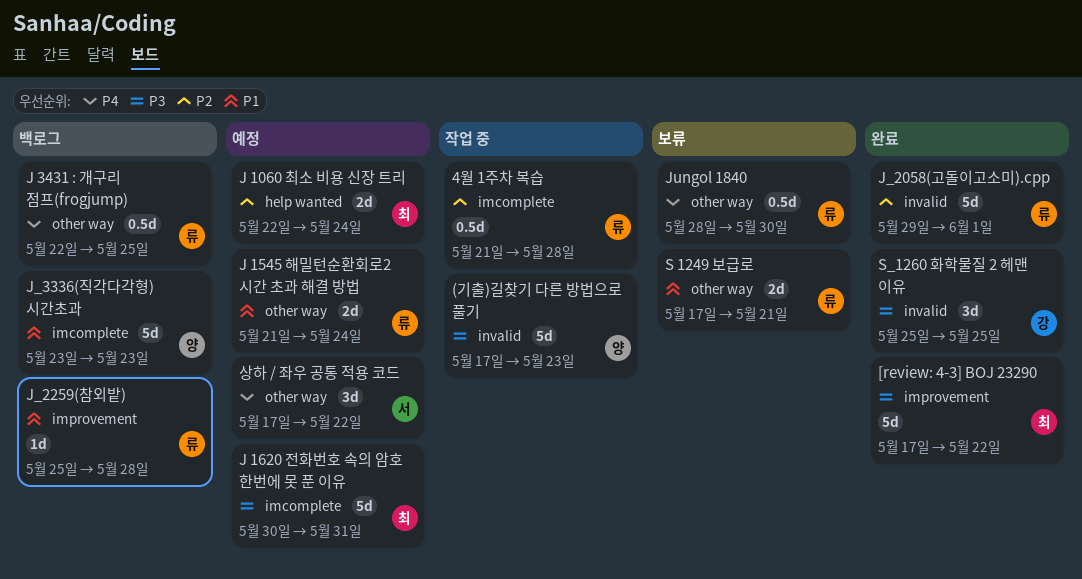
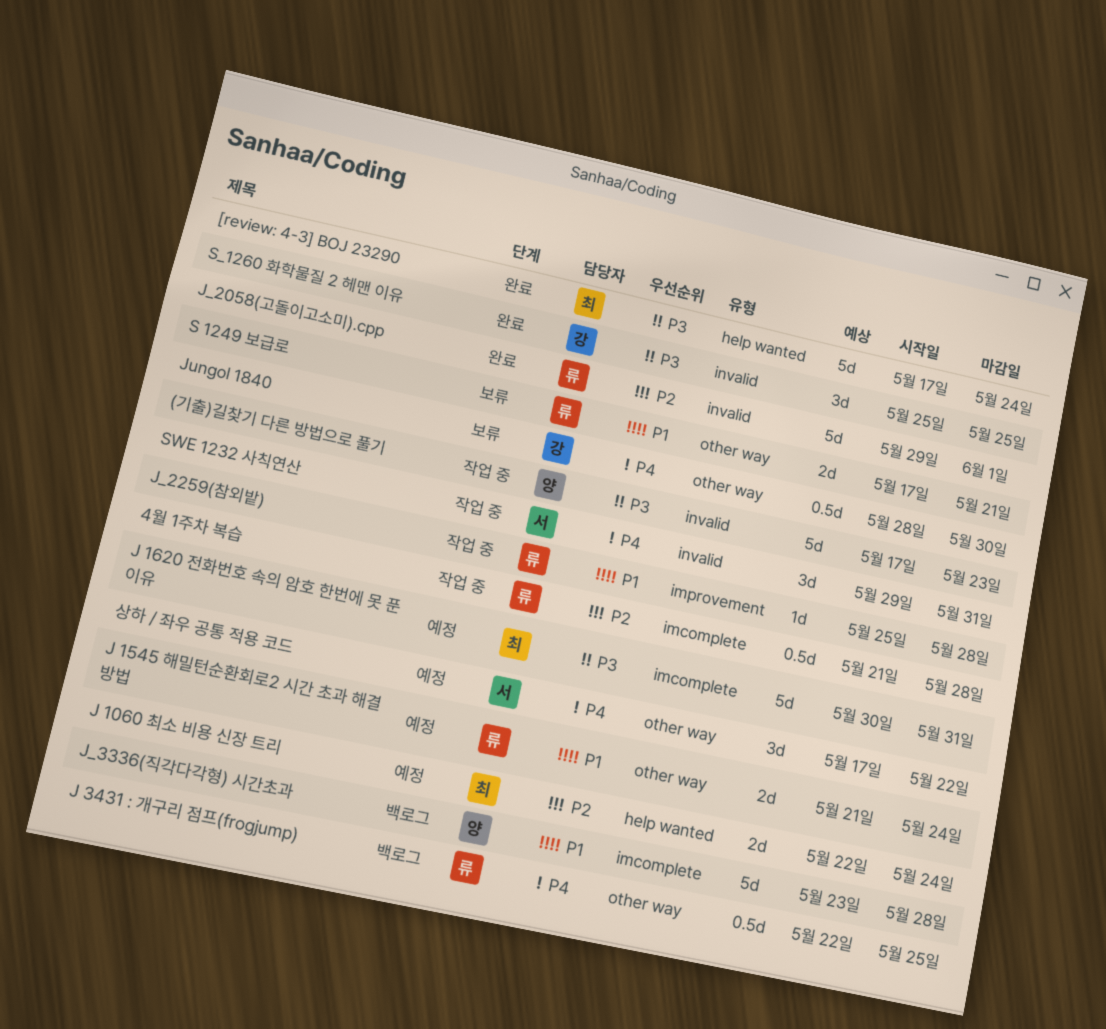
[review: 4-3] BOJ 23290, label: improvement -> help wanted
[review: 4-3] BOJ 23290, due: May 22 -> May 24
J_2259(참외밭), status: 백로그 -> 작업 중
J_3336(직각다각형) 시간초과, due: May 23 -> May 28
Jungol 1840, owner: 류 -> 강
SWE 1232 사칙연산: none -> present

